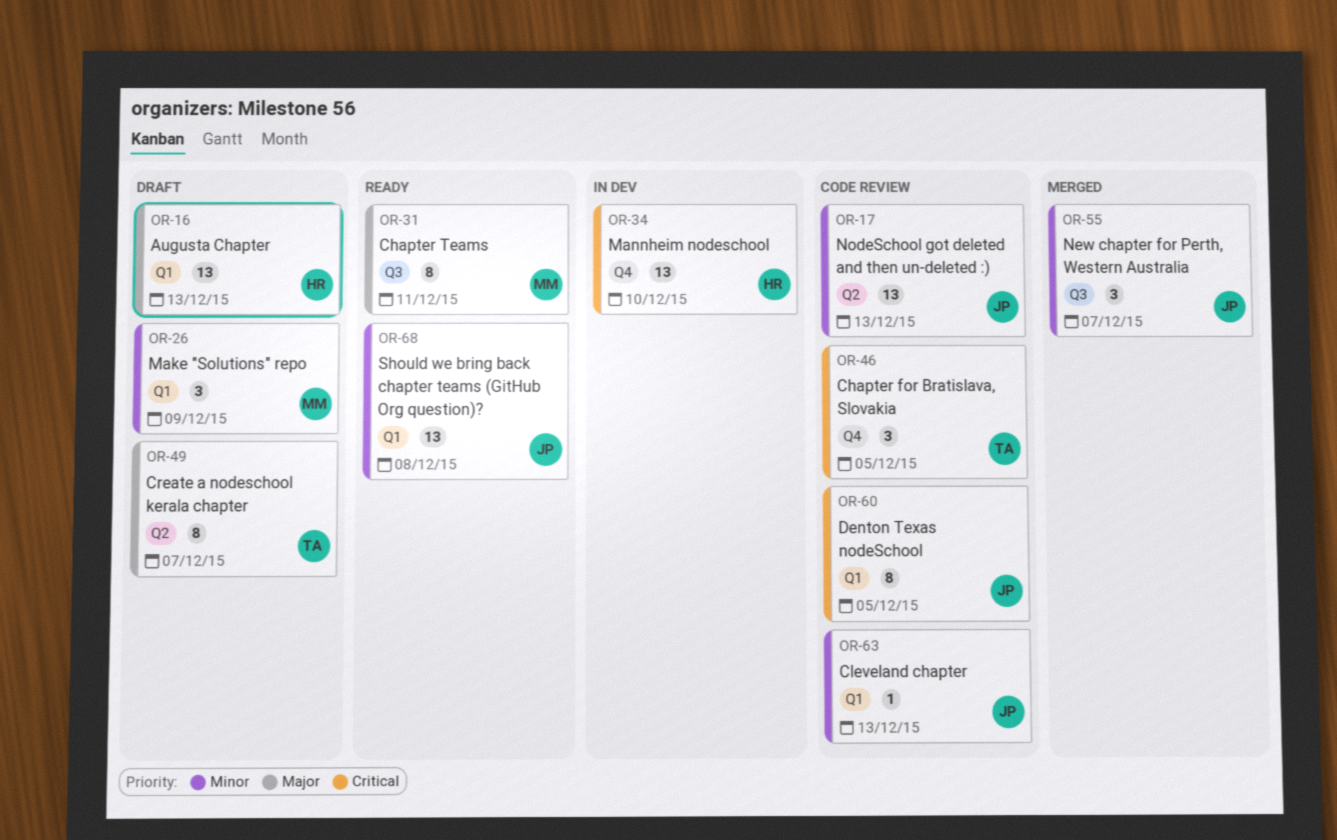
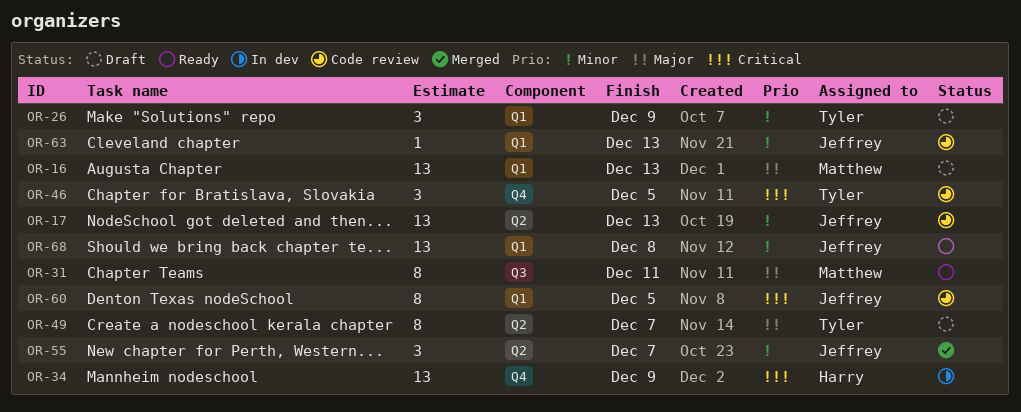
OR-16, owner: Harry -> Matthew
OR-26, owner: Matthew -> Tyler
OR-34, due: Dec 10 -> Dec 9
OR-55, label: Q3 -> Q2

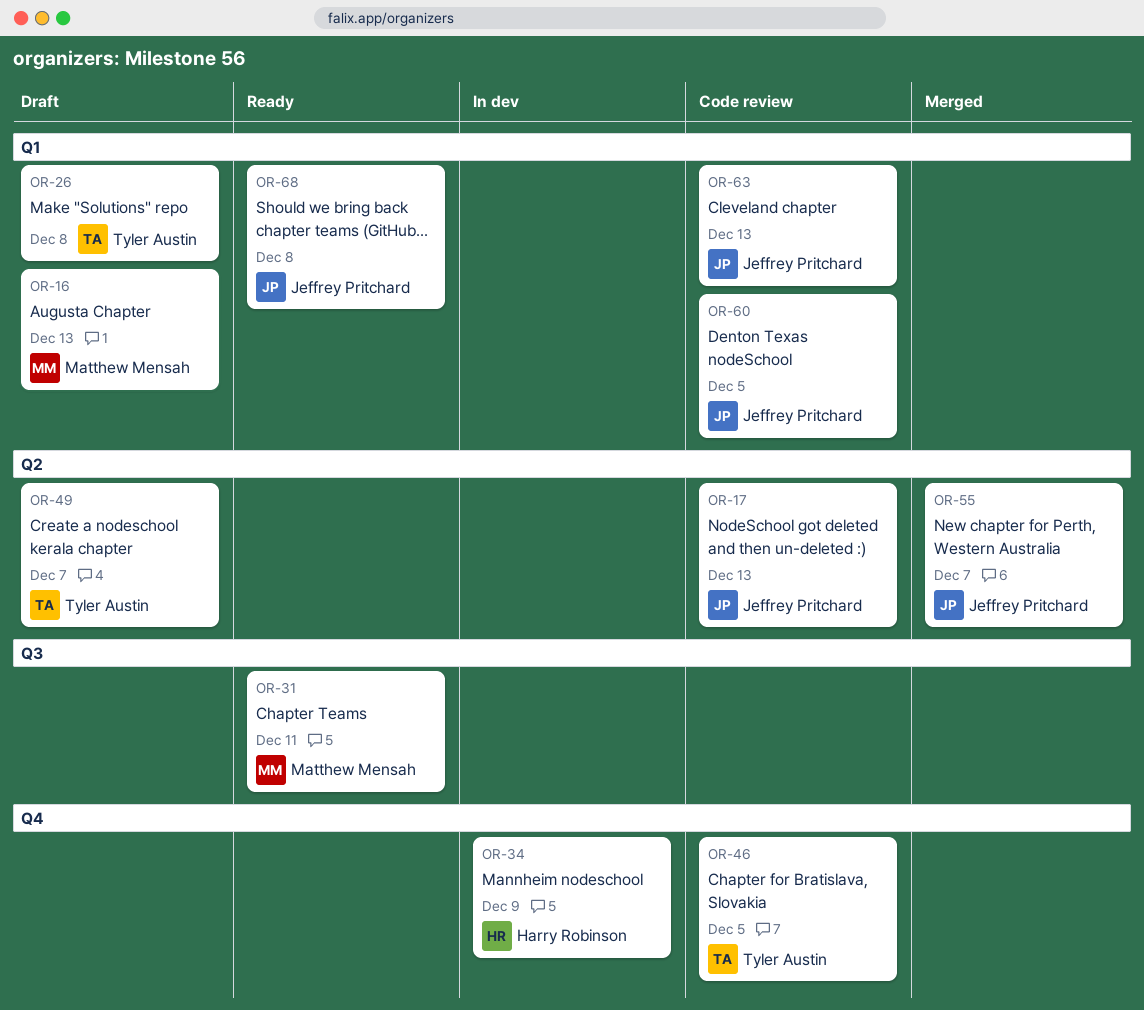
OR-26, due: Dec 9 -> Dec 8

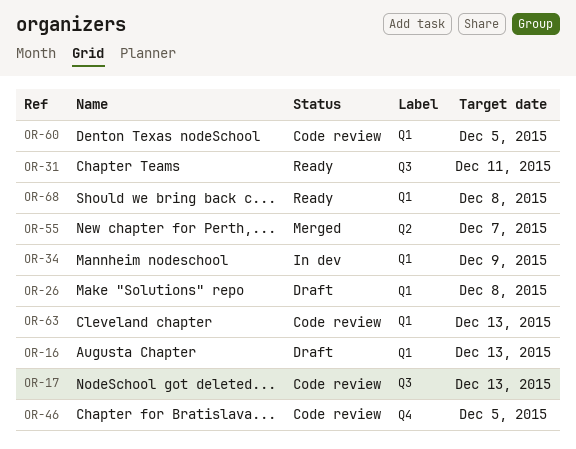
OR-17, label: Q2 -> Q3
OR-34, label: Q4 -> Q1
OR-49: present -> none

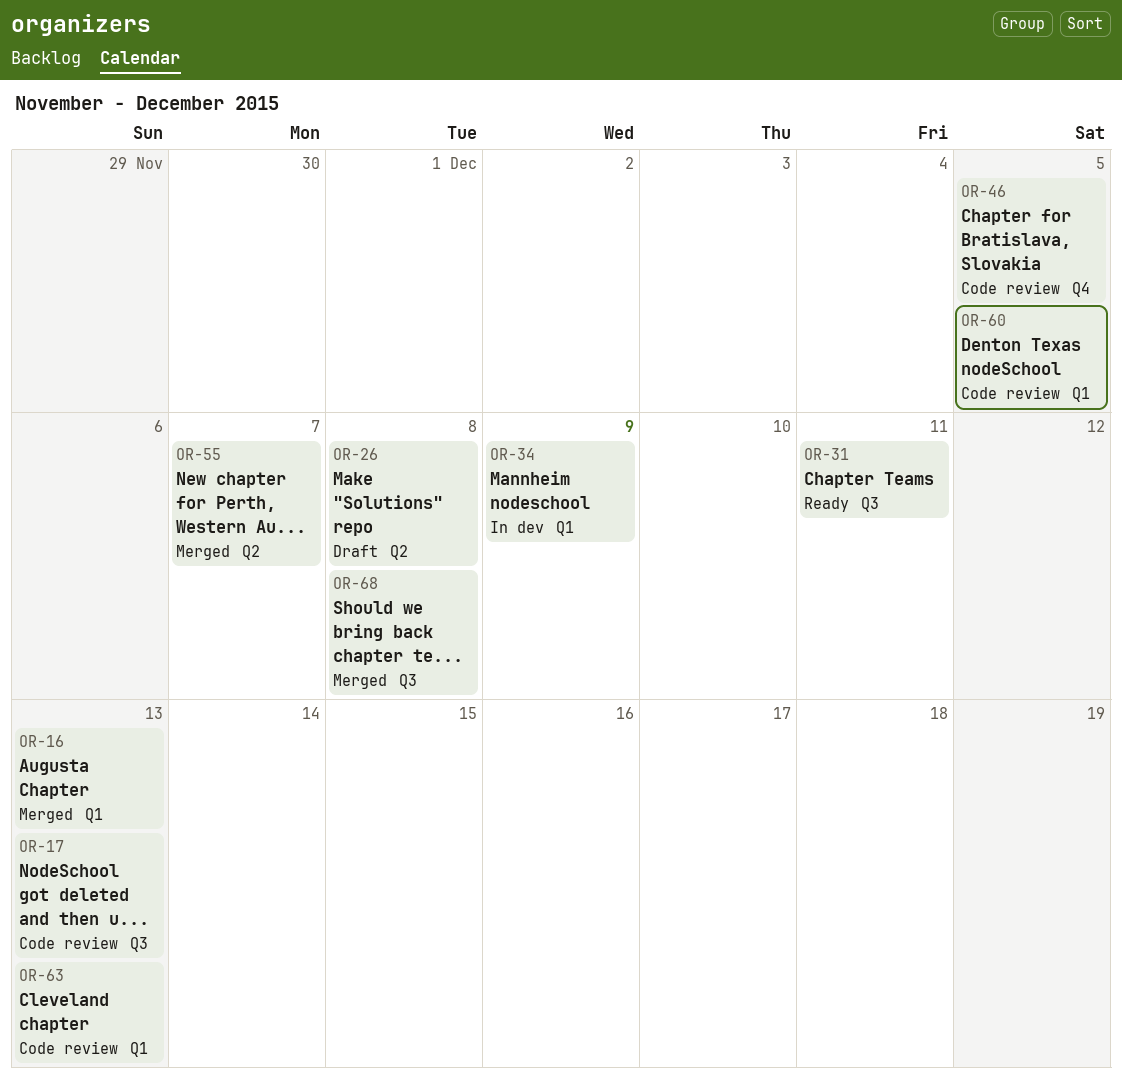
OR-16, status: Draft -> Merged
OR-26, label: Q1 -> Q2
OR-68, status: Ready -> Merged
OR-68, label: Q1 -> Q3

